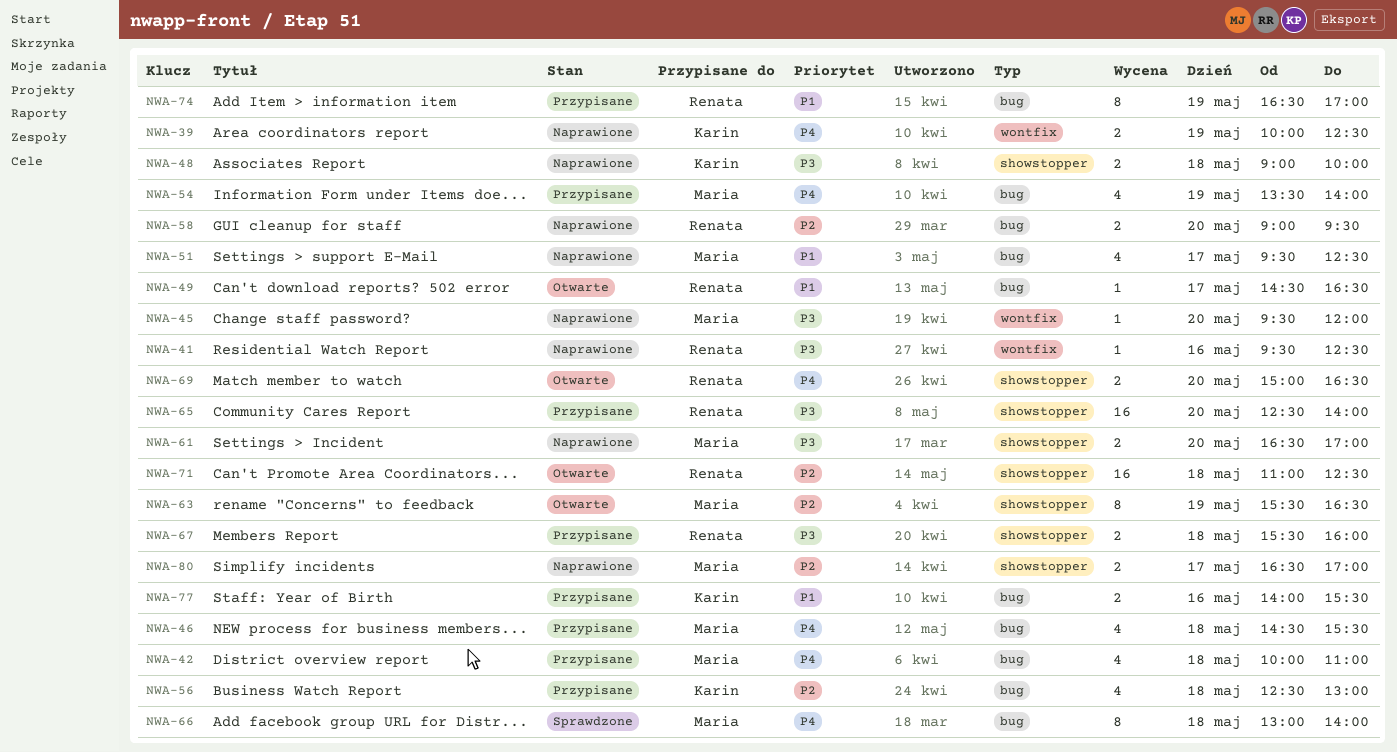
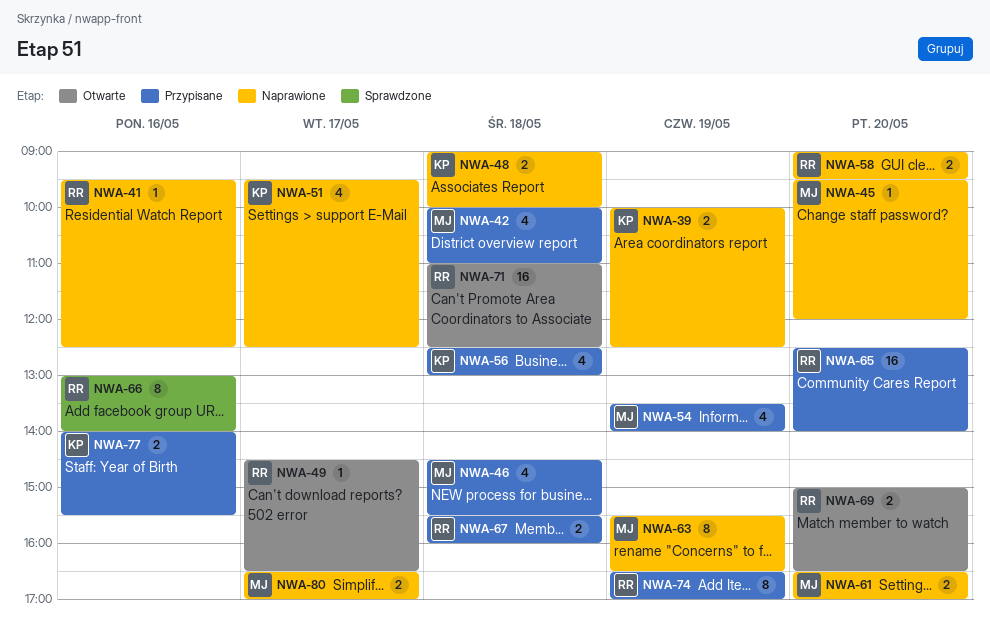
NWA-51, owner: Maria -> Karin
NWA-63, status: Otwarte -> Naprawione
NWA-66, owner: Maria -> Renata
NWA-66, day: May 18 -> May 16

